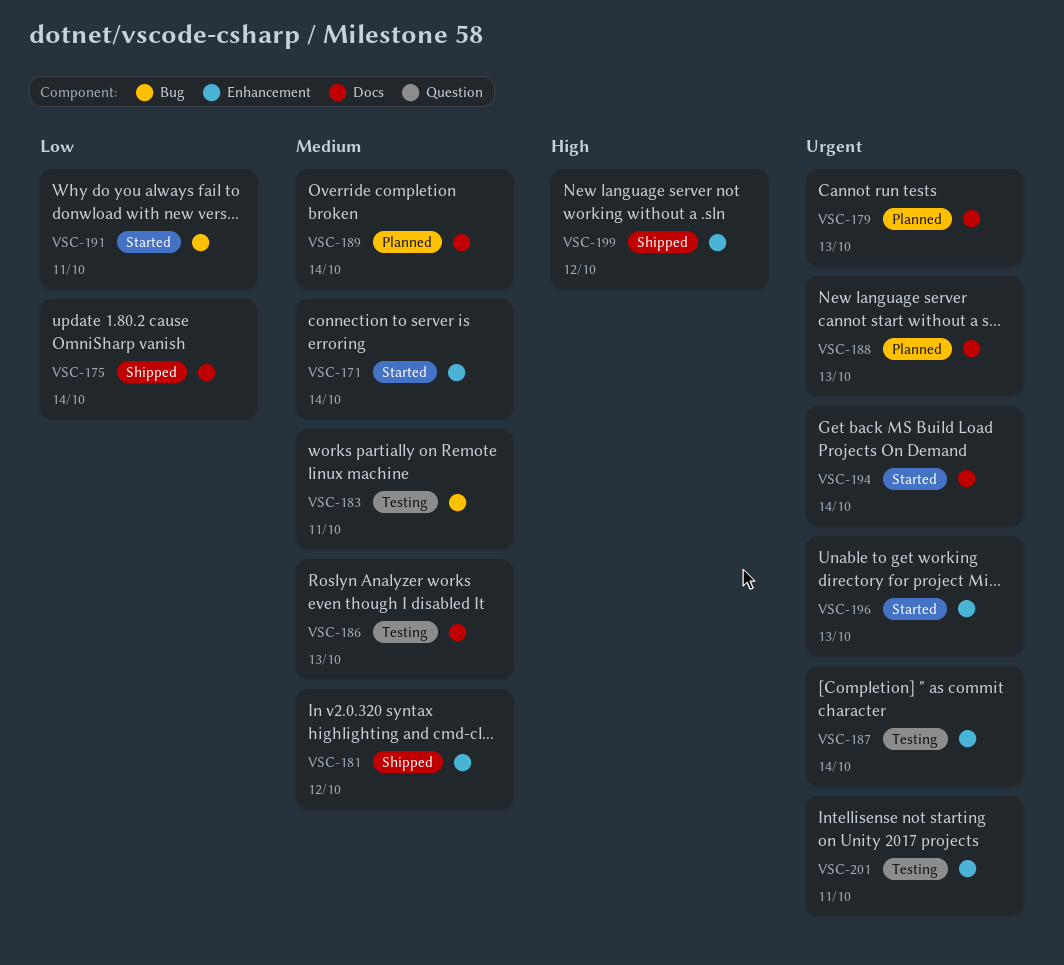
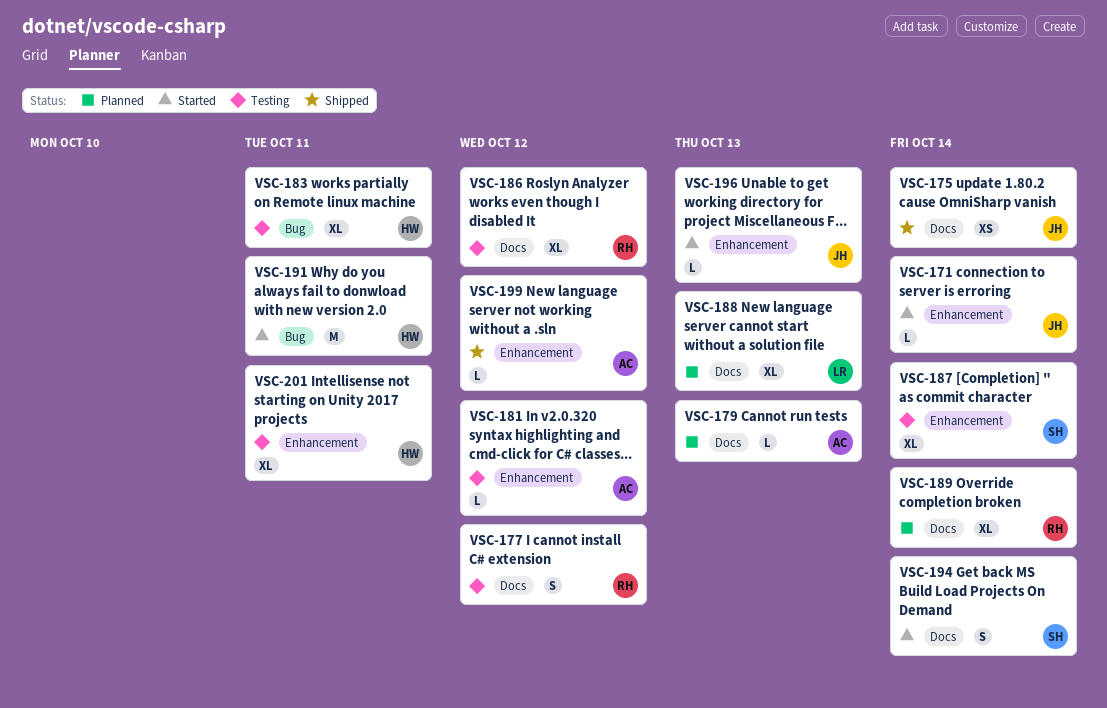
VSC-177: none -> present
VSC-181, status: Shipped -> Testing
VSC-186, due: Oct 13 -> Oct 12

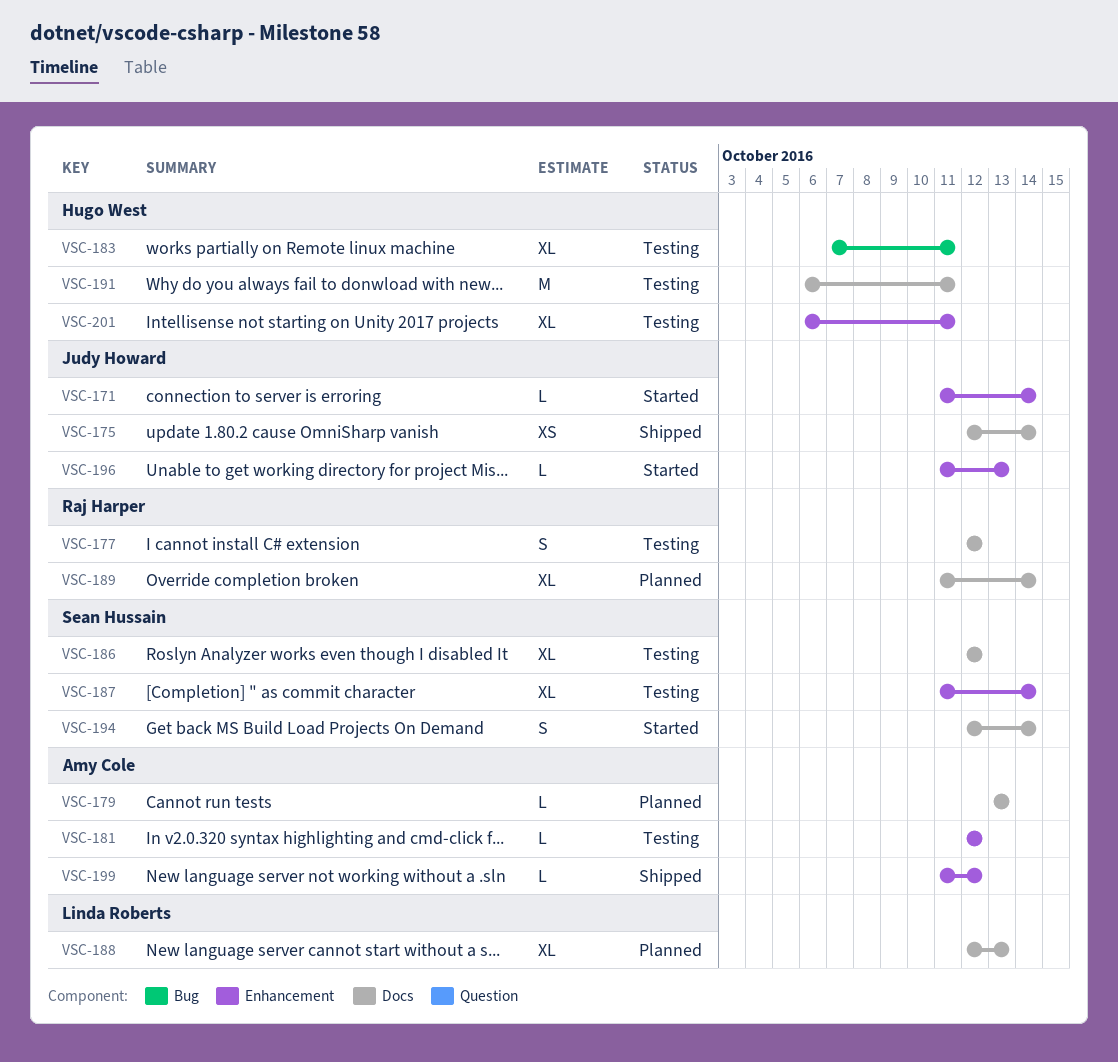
VSC-186, owner: Raj Harper -> Sean Hussain
VSC-191, status: Started -> Testing
VSC-191, label: Bug -> Docs

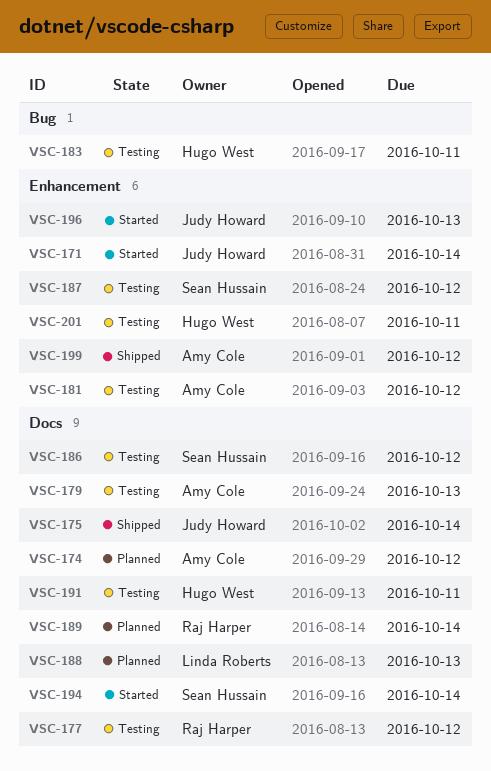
VSC-174: none -> present
VSC-179, status: Planned -> Testing
VSC-187, due: Oct 14 -> Oct 12

